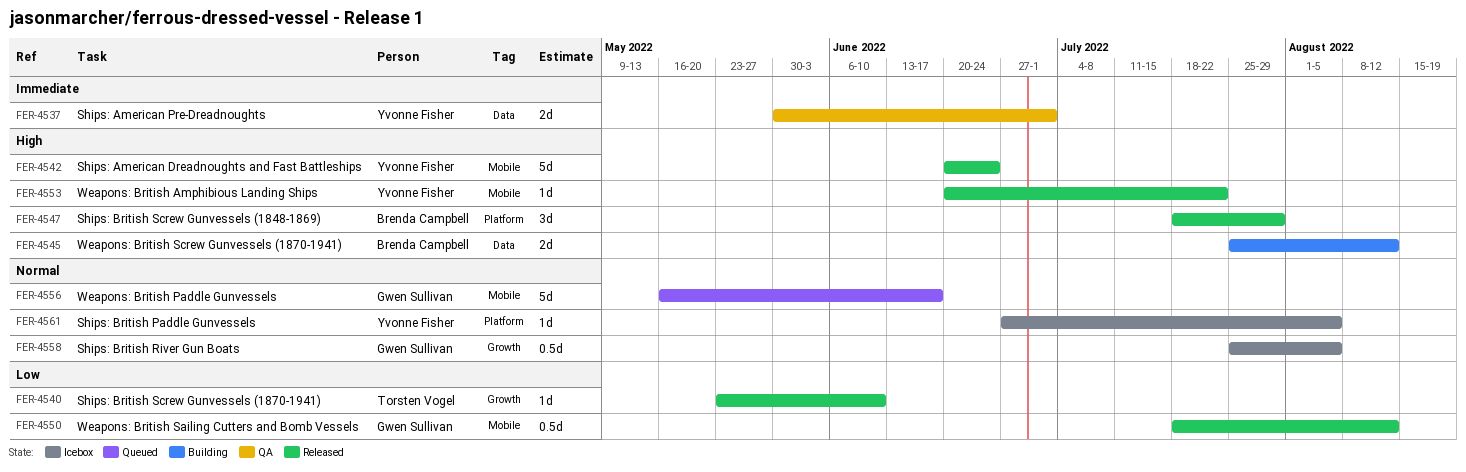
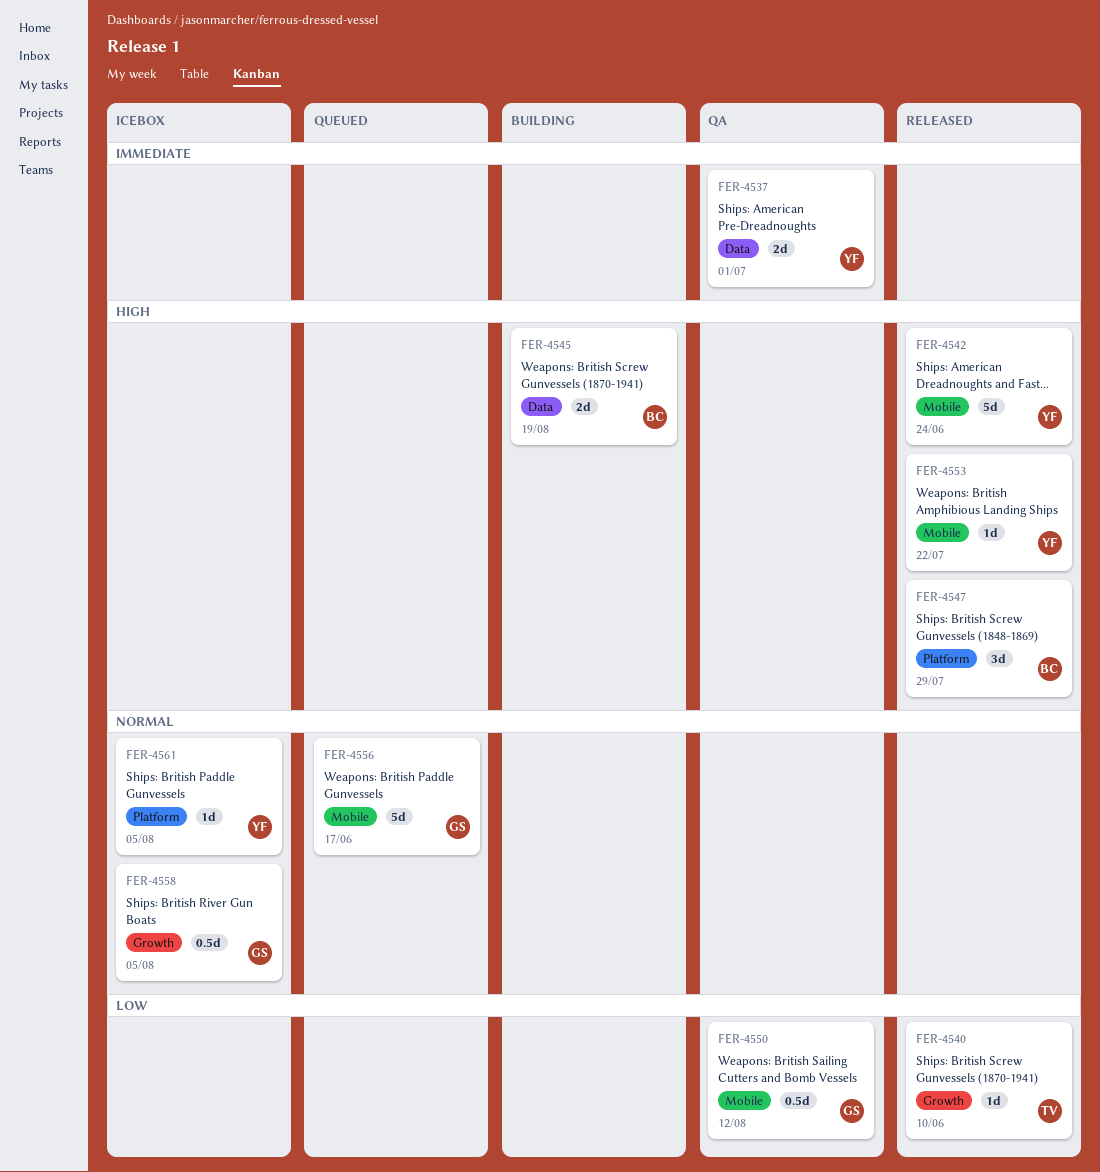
FER-4545, due: Aug 12 -> Aug 19
FER-4550, status: Released -> QA

